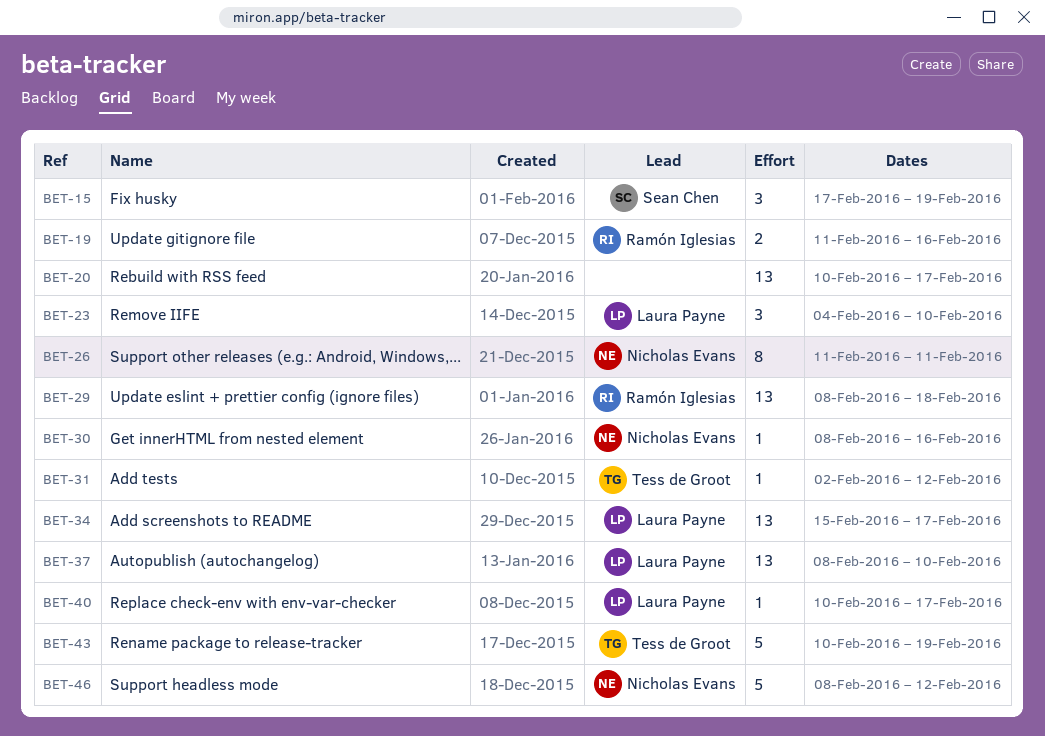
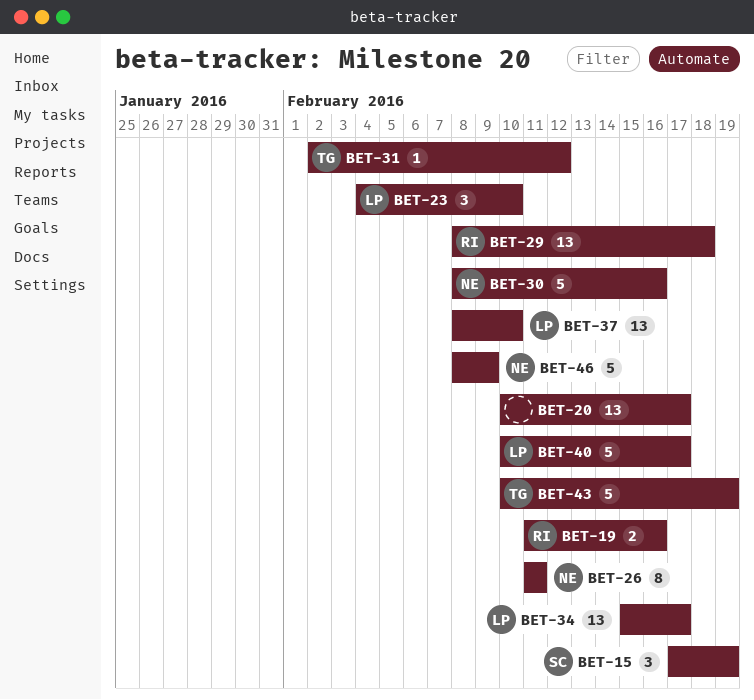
BET-30, estimate: 1 -> 5
BET-40, estimate: 1 -> 5
BET-46, due: Feb 12 -> Feb 9

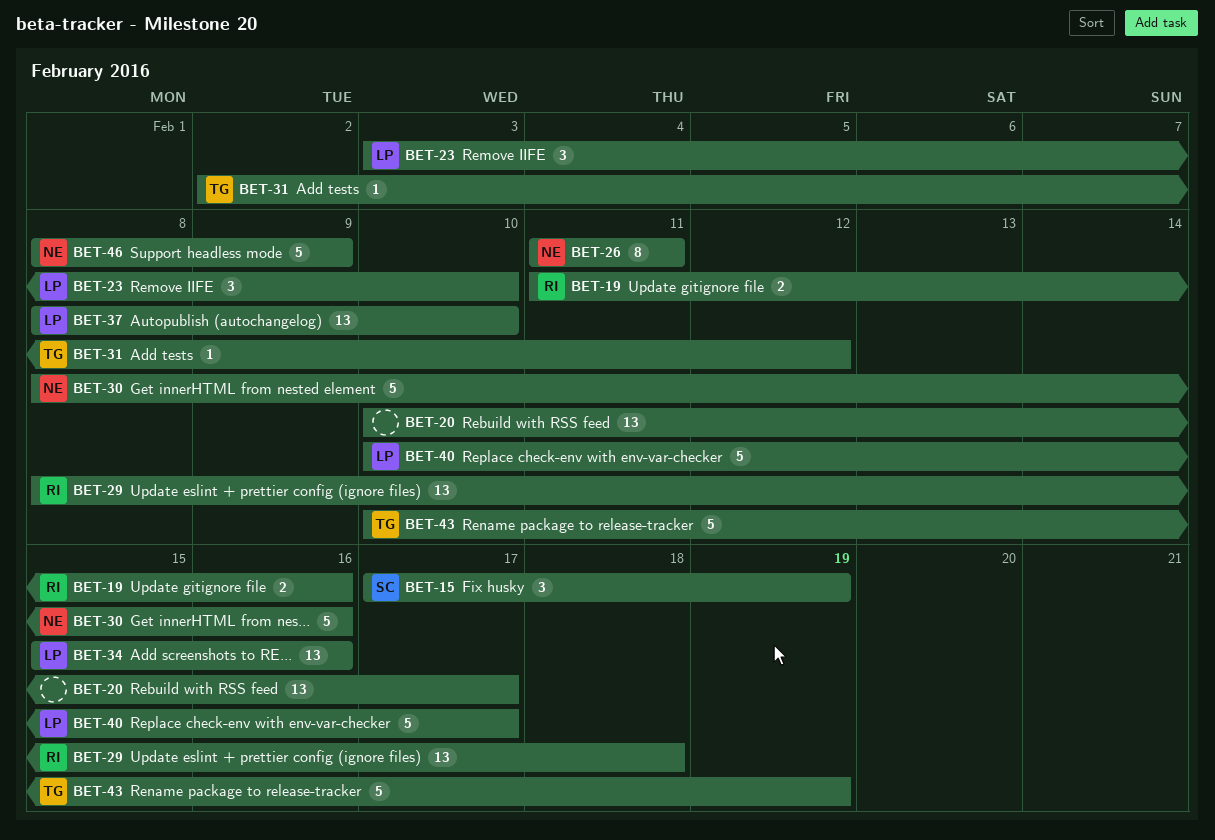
BET-23, start: Feb 4 -> Feb 3
BET-34, due: Feb 17 -> Feb 16

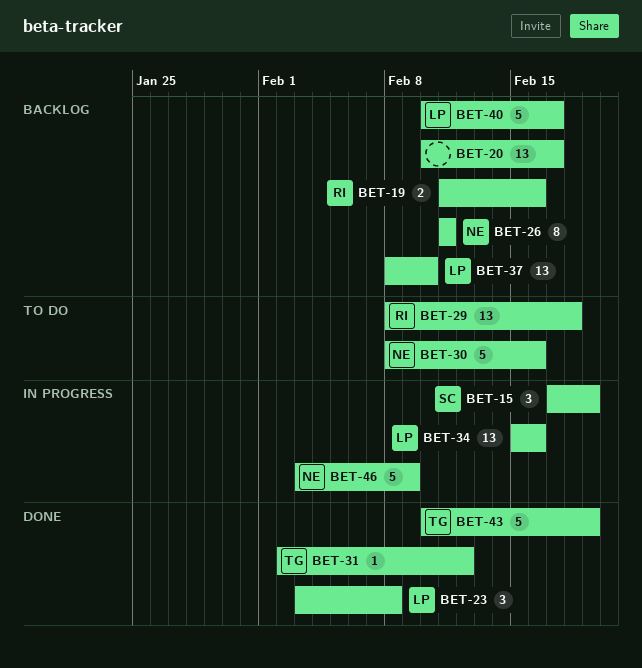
BET-23, due: Feb 10 -> Feb 8
BET-46, start: Feb 8 -> Feb 3

